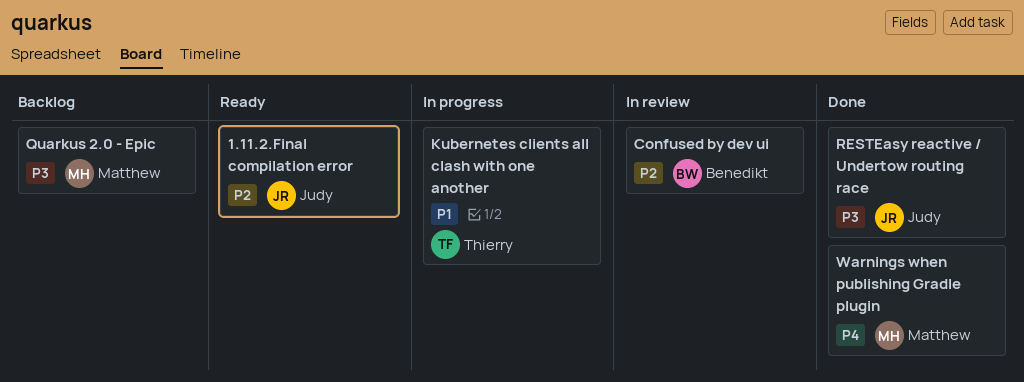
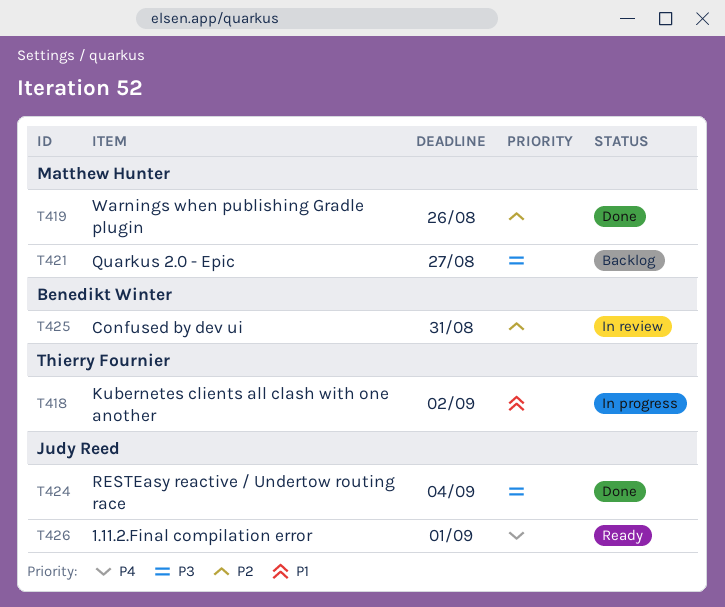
1.11.2.Final compilation error, priority: P2 -> P4
Warnings when publishing Gradle plugin, priority: P4 -> P2

